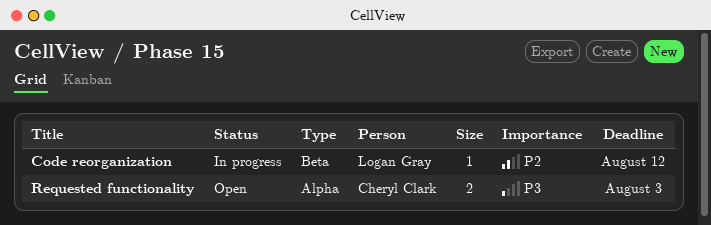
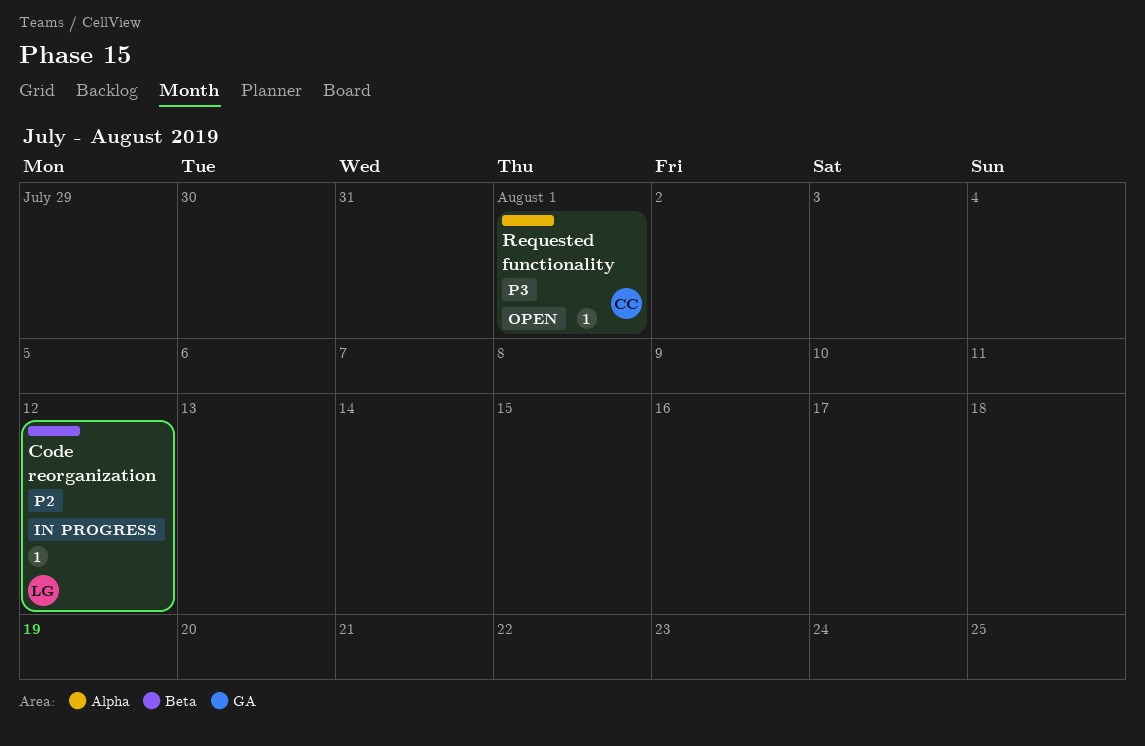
Requested functionality, estimate: 2 -> 1
Requested functionality, due: Aug 3 -> Aug 1

